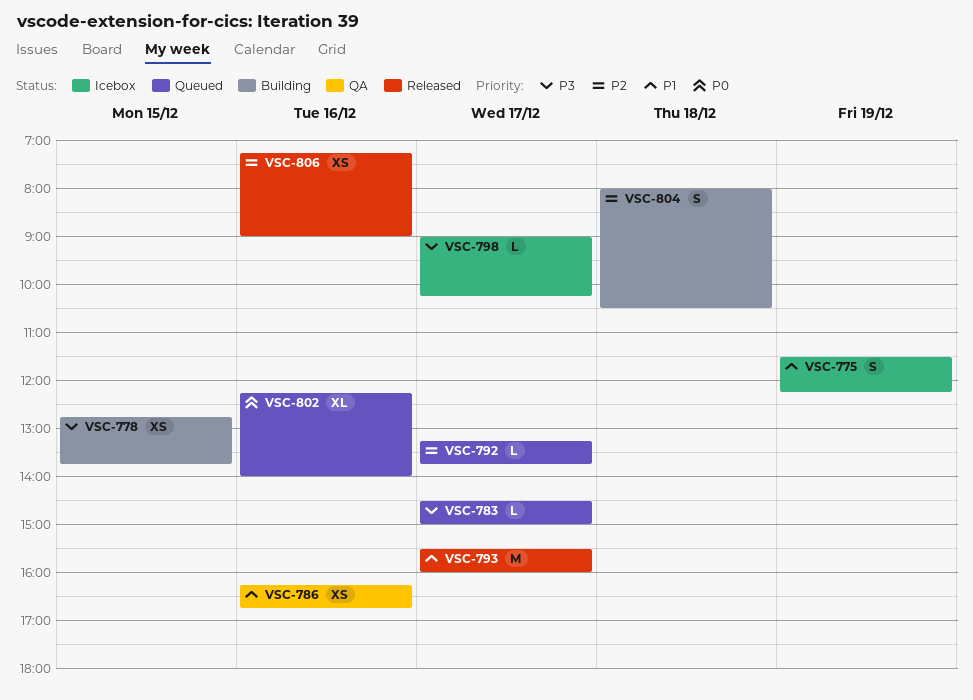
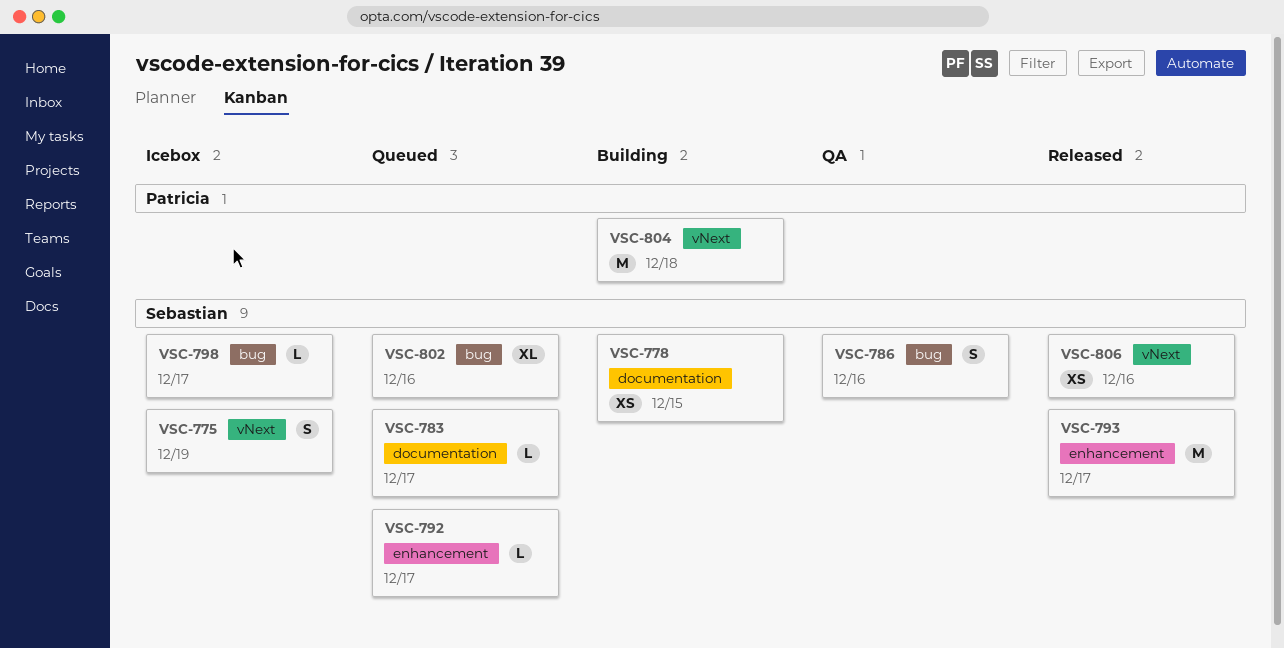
VSC-786, estimate: XS -> S
VSC-804, estimate: S -> M

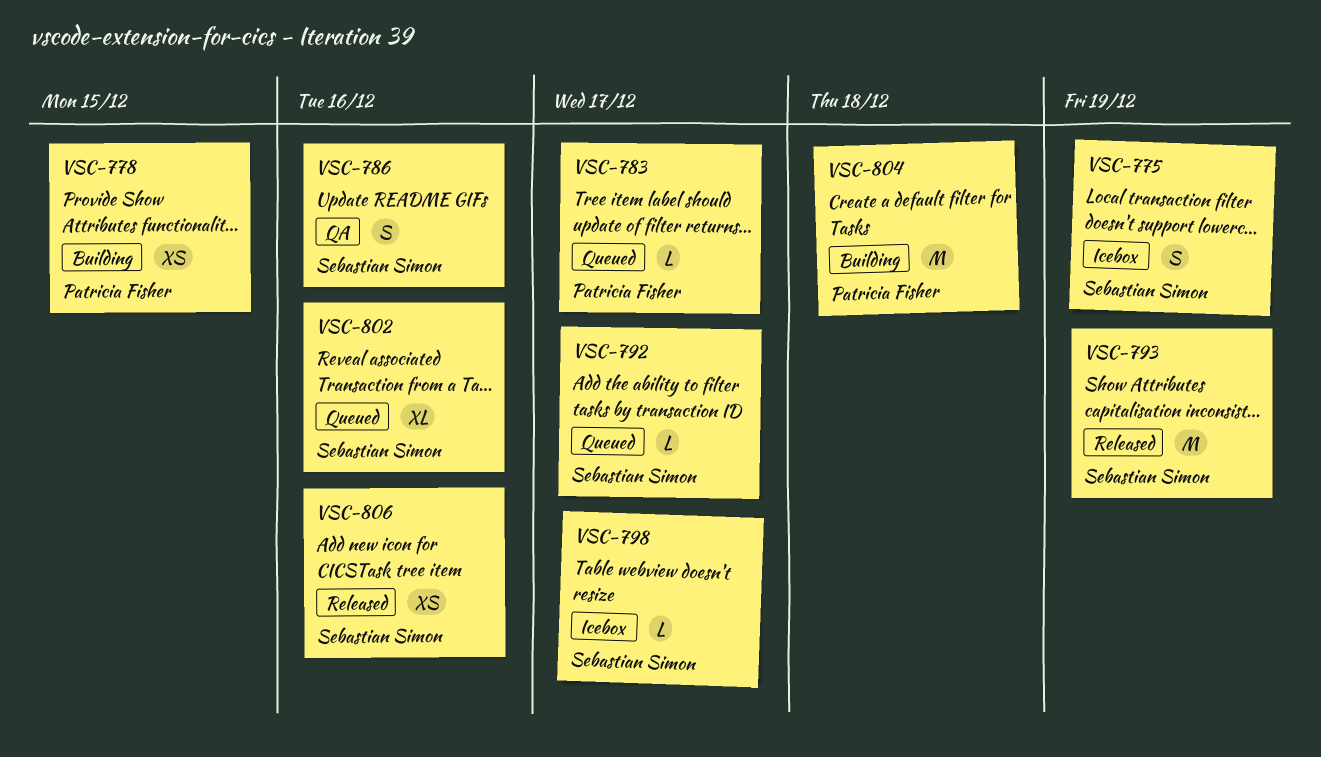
VSC-778, owner: Sebastian Simon -> Patricia Fisher
VSC-783, owner: Sebastian Simon -> Patricia Fisher
VSC-793, day: Dec 17 -> Dec 19

